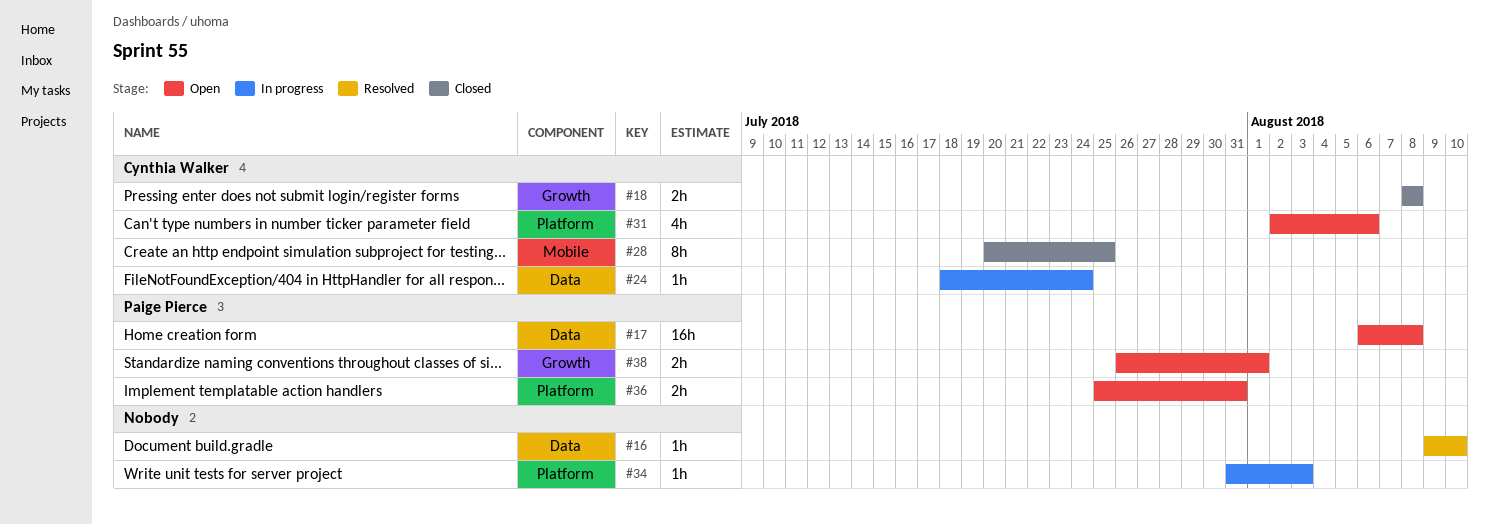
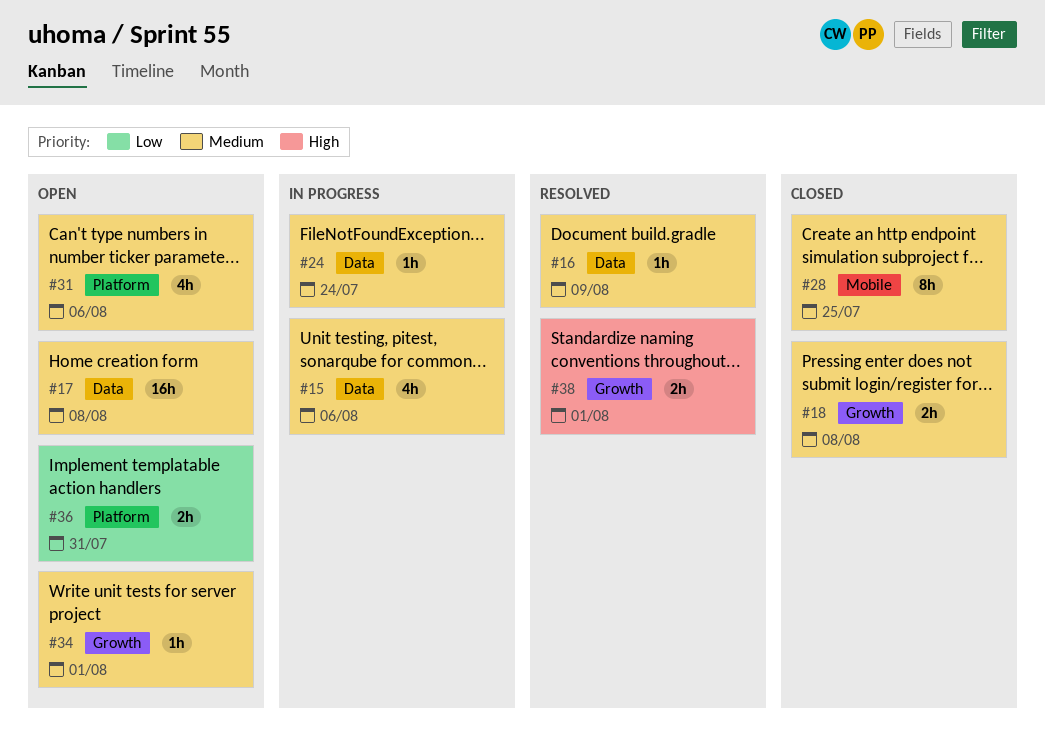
#15: none -> present
#16, due: Aug 10 -> Aug 9
#34, status: In progress -> Open
#34, label: Platform -> Growth
#34, due: Aug 3 -> Aug 1
#38, status: Open -> Resolved

